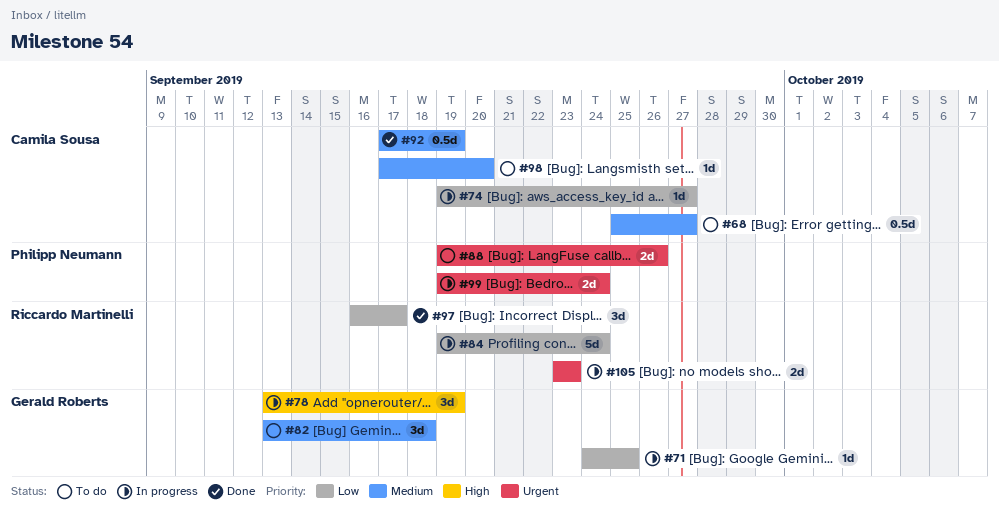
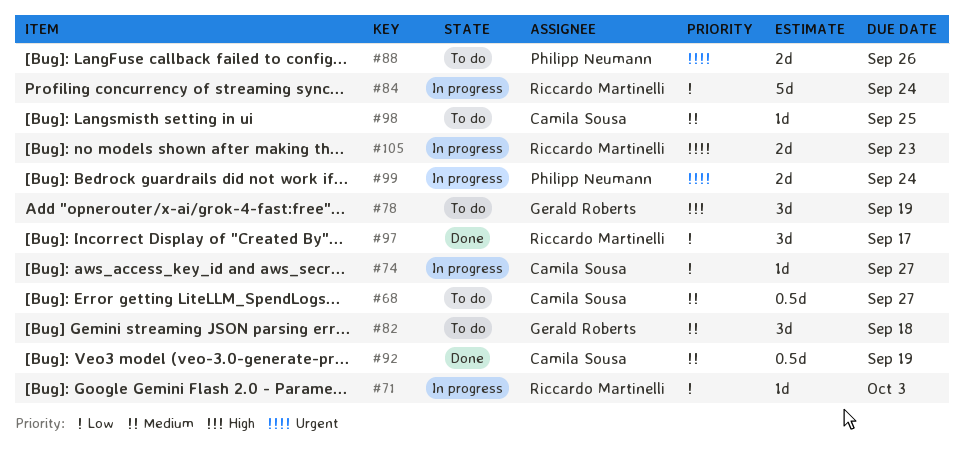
#71, owner: Gerald Roberts -> Riccardo Martinelli
#71, due: Sep 25 -> Oct 3
#78, status: In progress -> To do
#98, due: Sep 20 -> Sep 25

